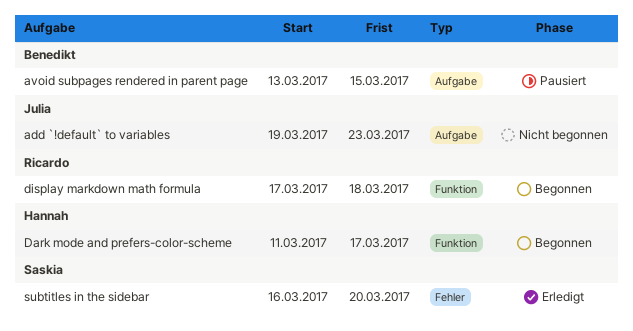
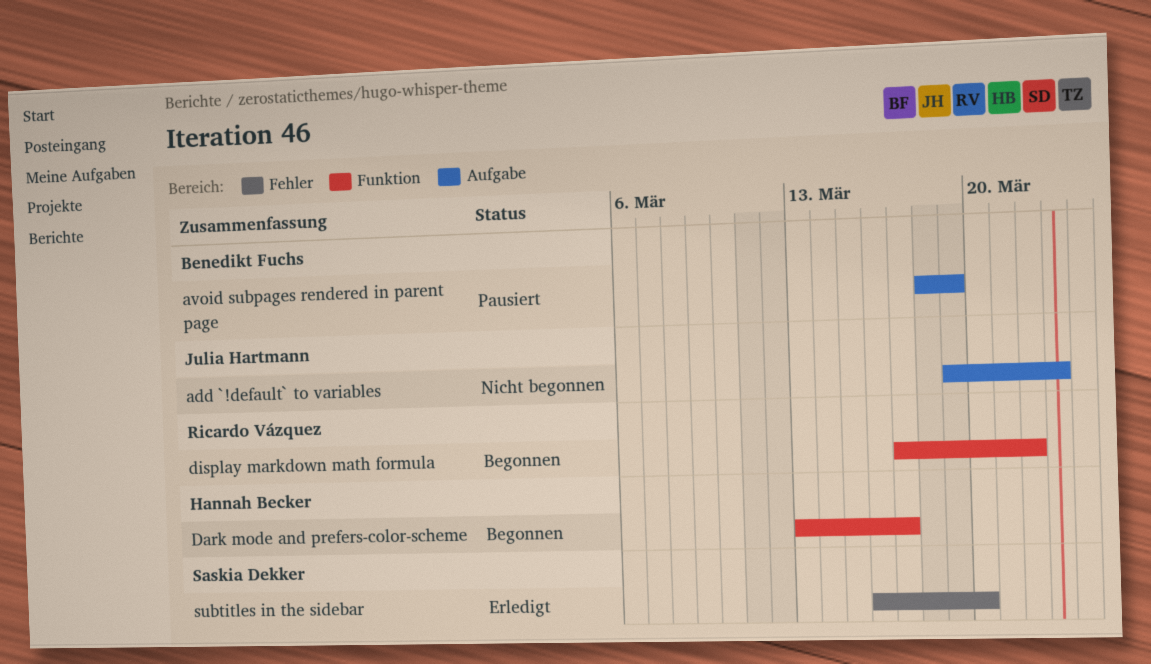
avoid subpages rendered in parent page, start: Mar 13 -> Mar 18
avoid subpages rendered in parent page, due: Mar 15 -> Mar 19
Dark mode and prefers-color-scheme, start: Mar 11 -> Mar 13
display markdown math formula, due: Mar 18 -> Mar 22

